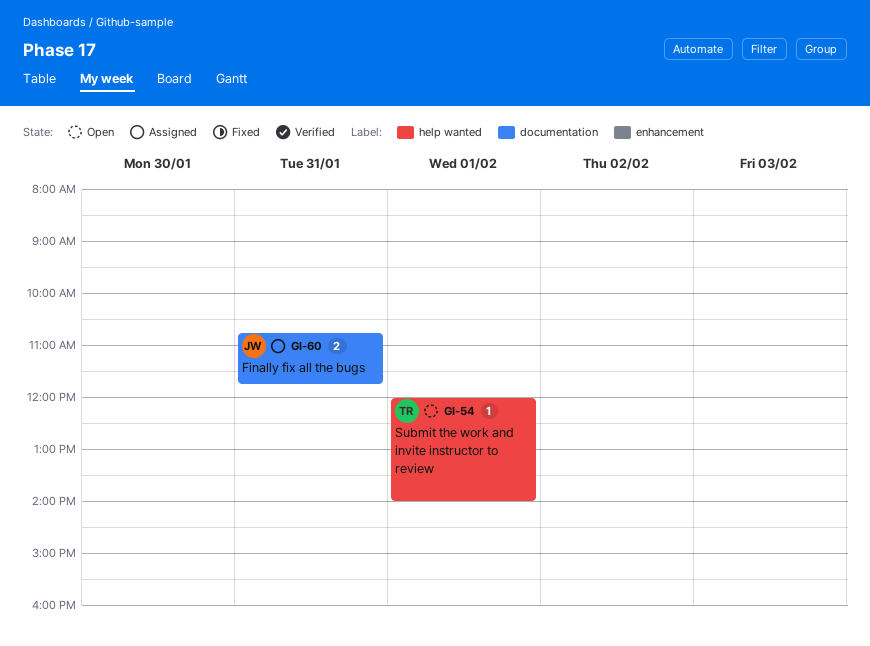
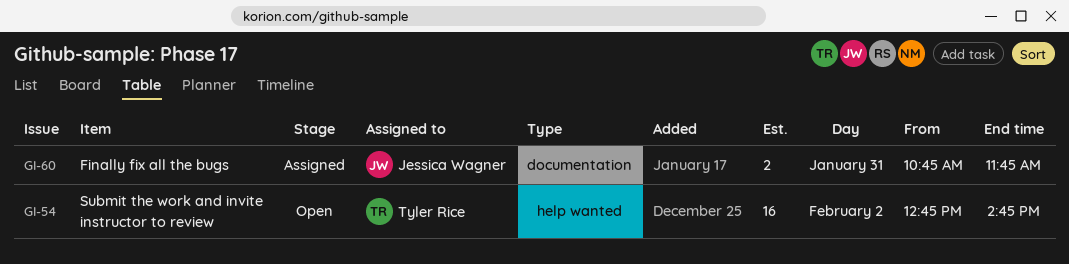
GI-54, estimate: 1 -> 16
GI-54, day: Feb 1 -> Feb 2
GI-54, begins: 12:00 -> 12:45
GI-54, ends: 14:00 -> 14:45

